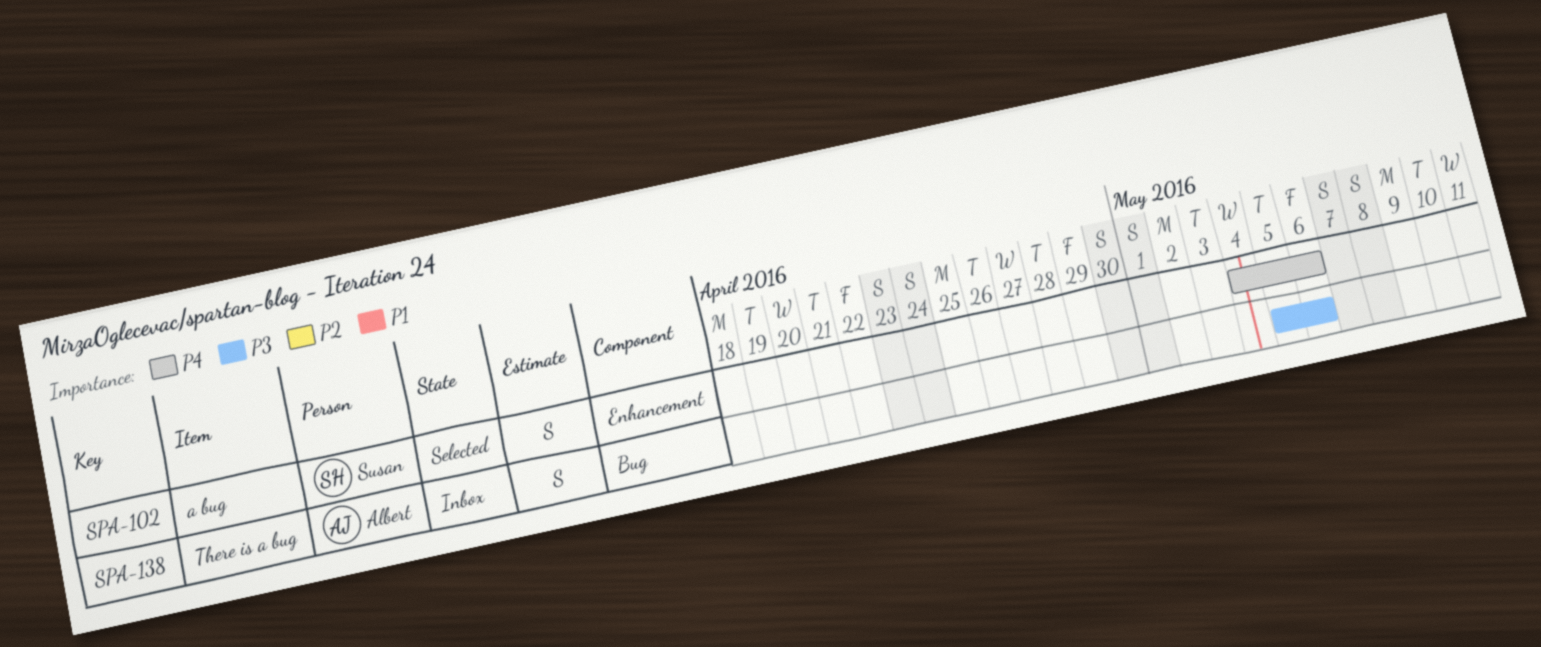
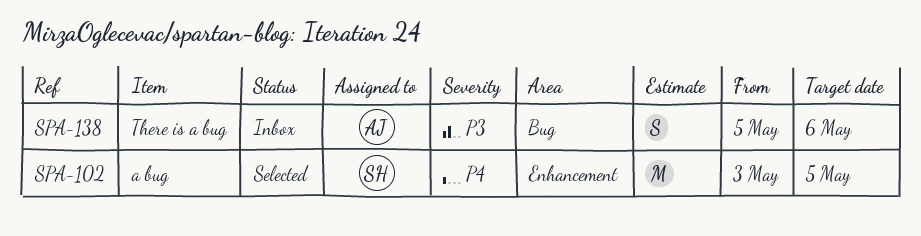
SPA-102, estimate: S -> M
SPA-102, start: May 4 -> May 3
SPA-102, due: May 6 -> May 5

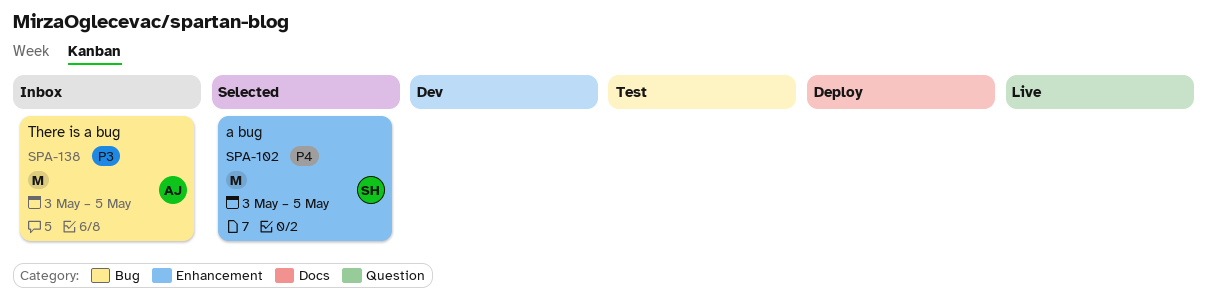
SPA-138, estimate: S -> M
SPA-138, start: May 5 -> May 3
SPA-138, due: May 6 -> May 5

